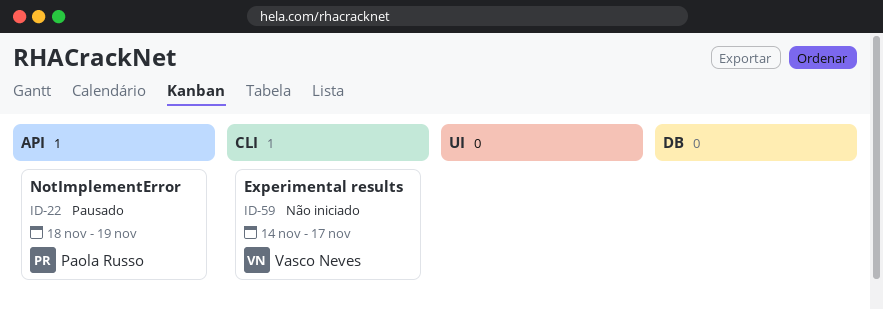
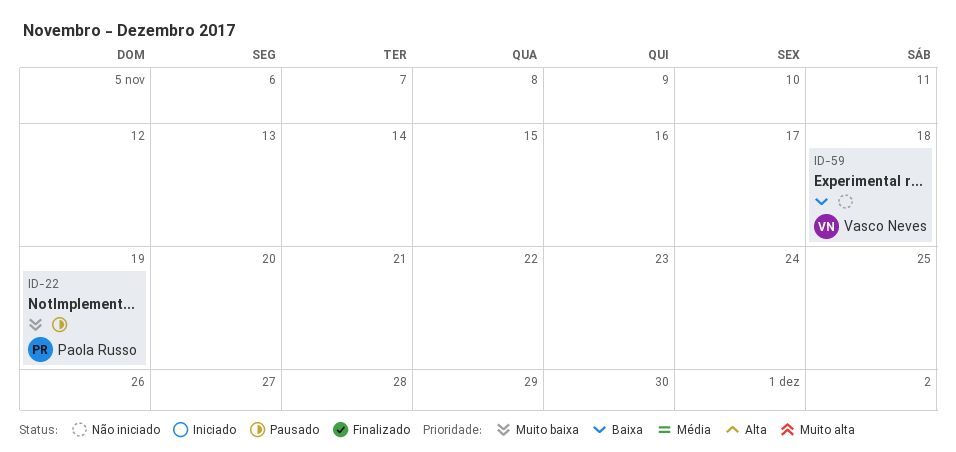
ID-59, due: Nov 17 -> Nov 18

